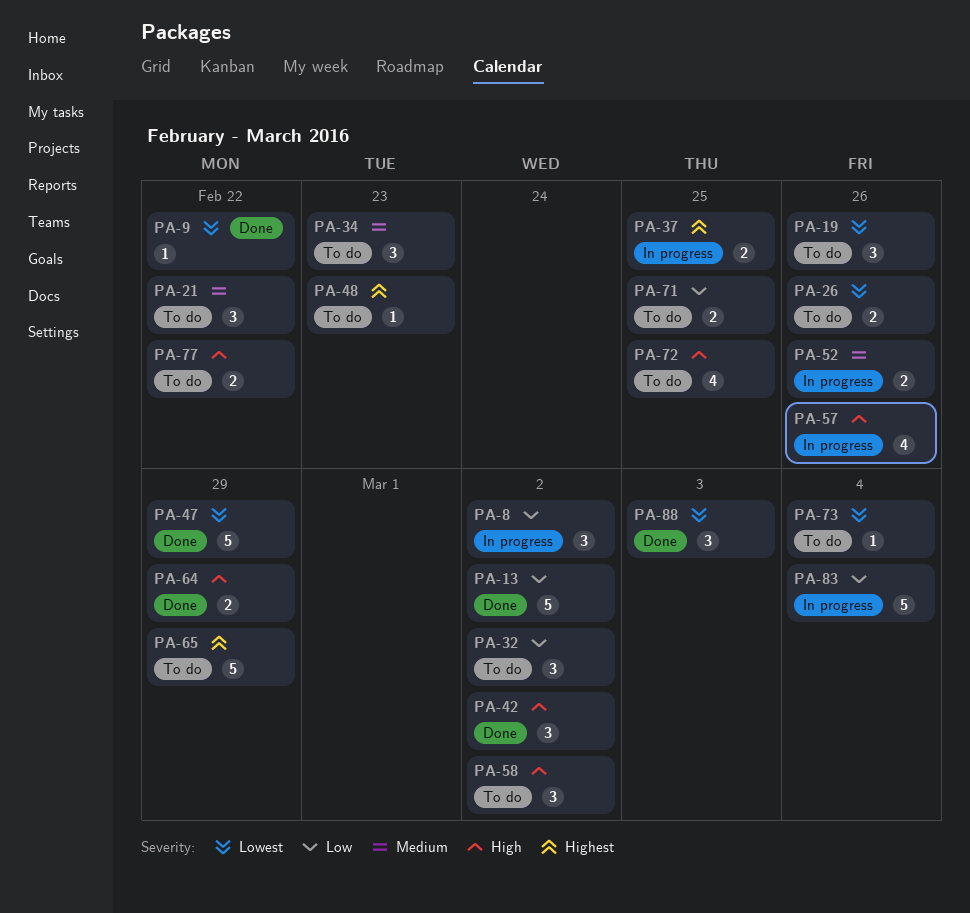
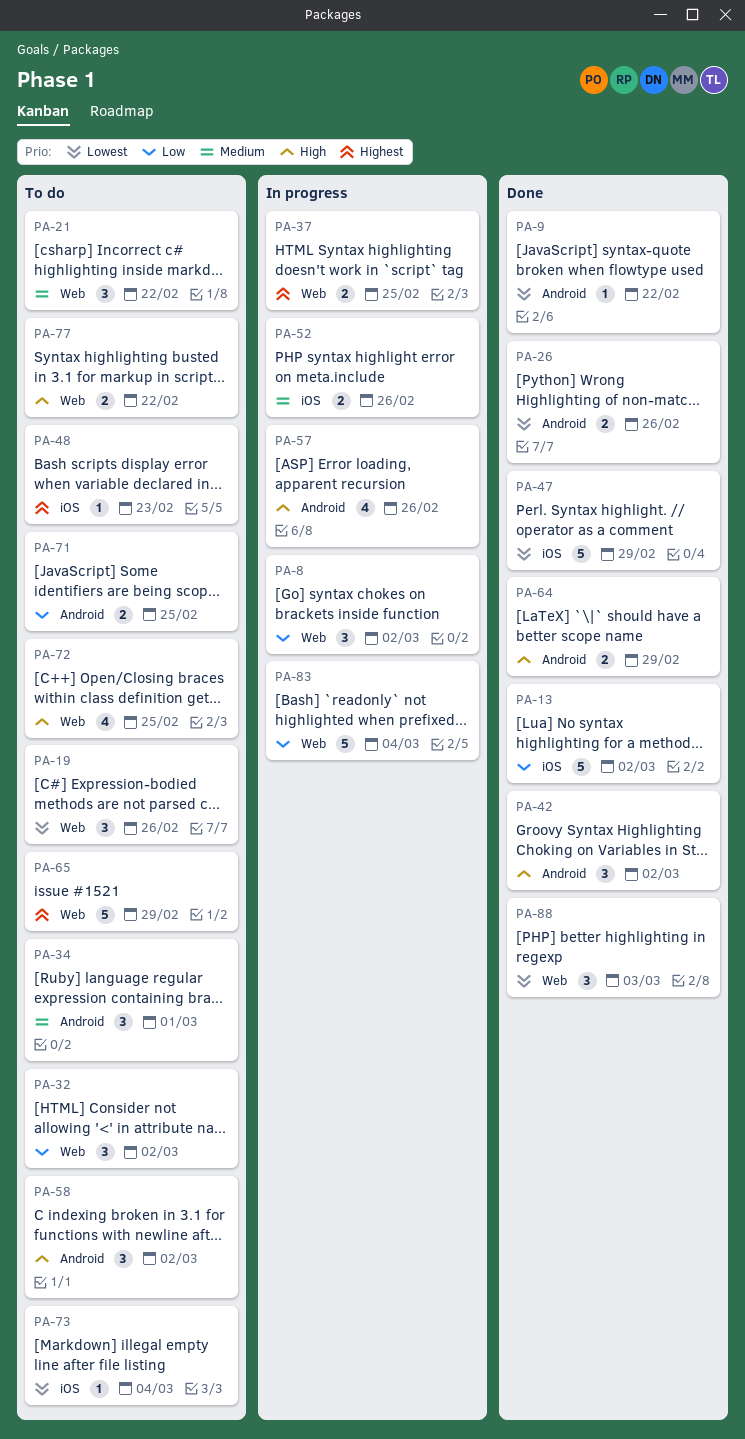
PA-26, status: To do -> Done
PA-34, due: Feb 23 -> Mar 1

